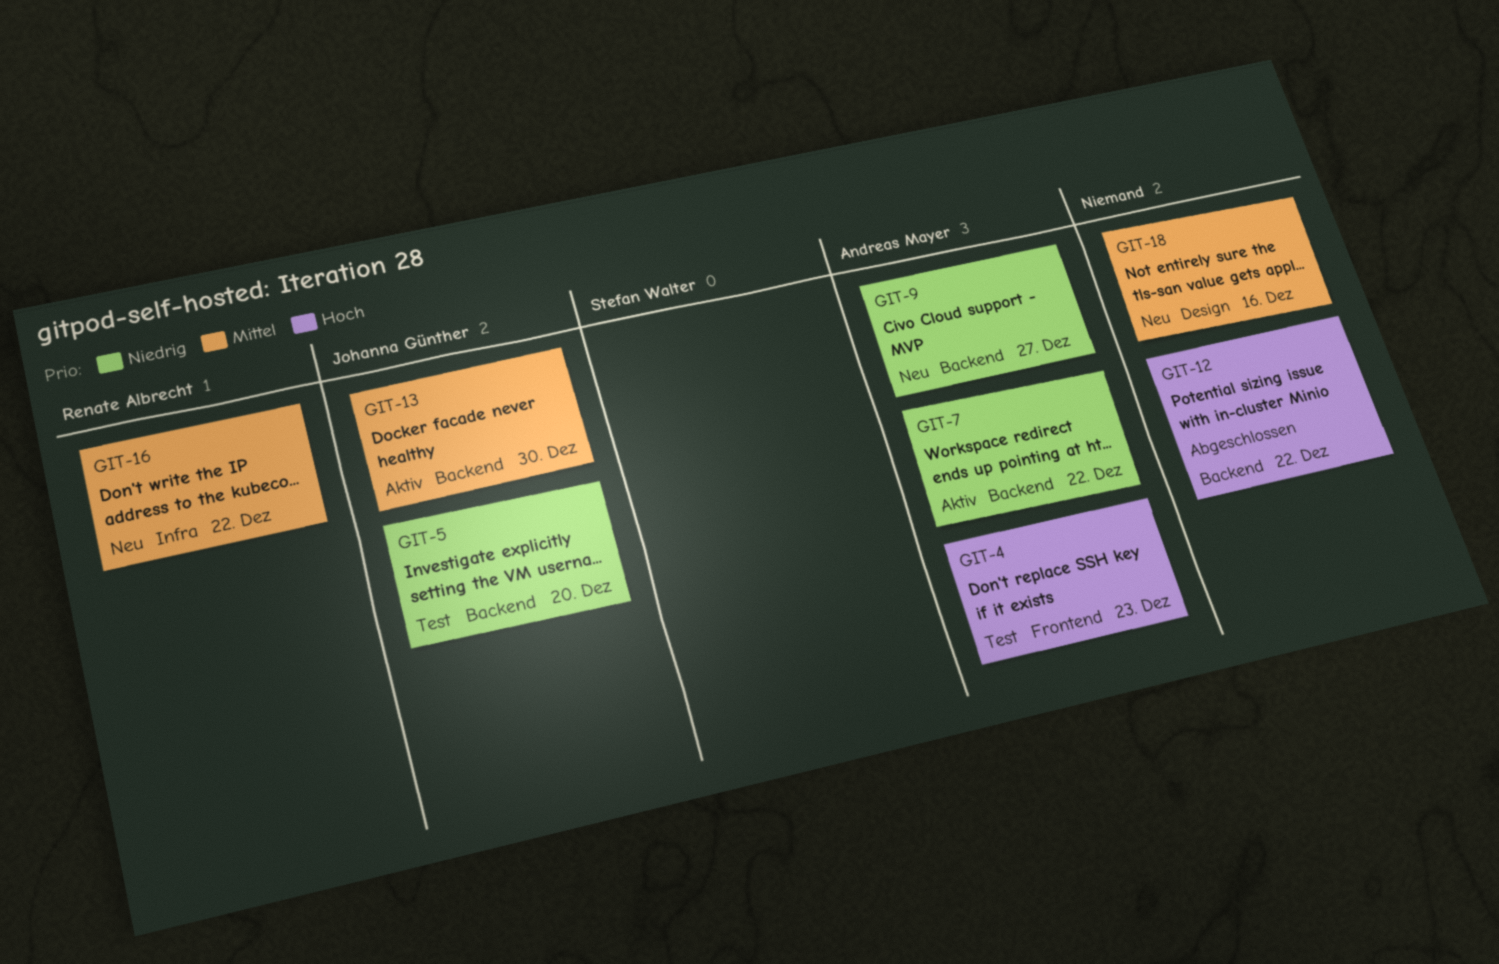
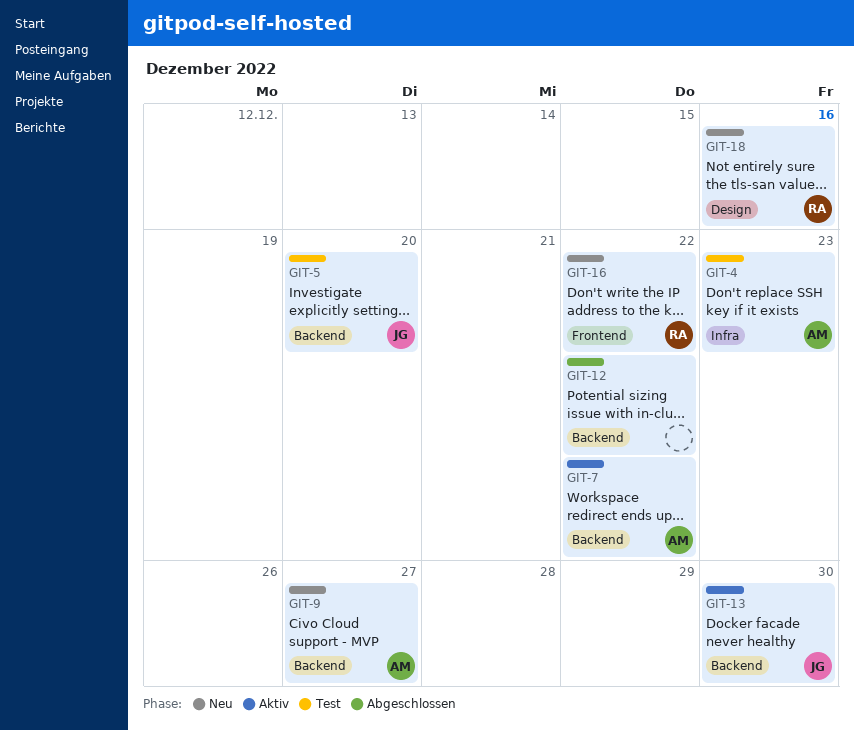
GIT-4, label: Frontend -> Infra
GIT-16, label: Infra -> Frontend
GIT-18, owner: none -> Renate Albrecht

